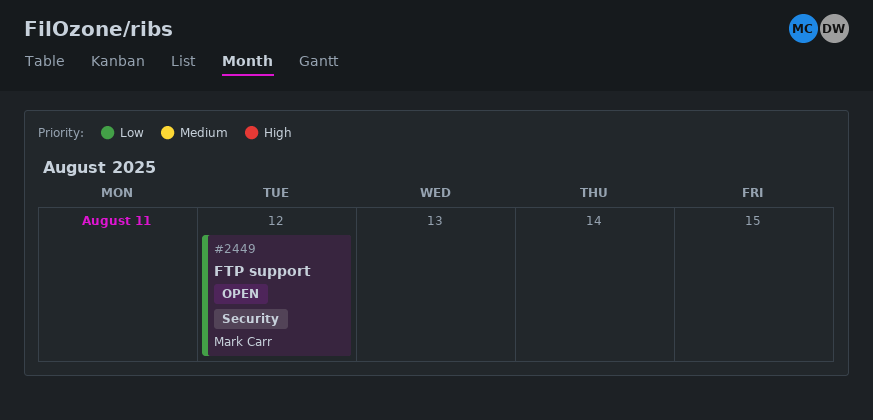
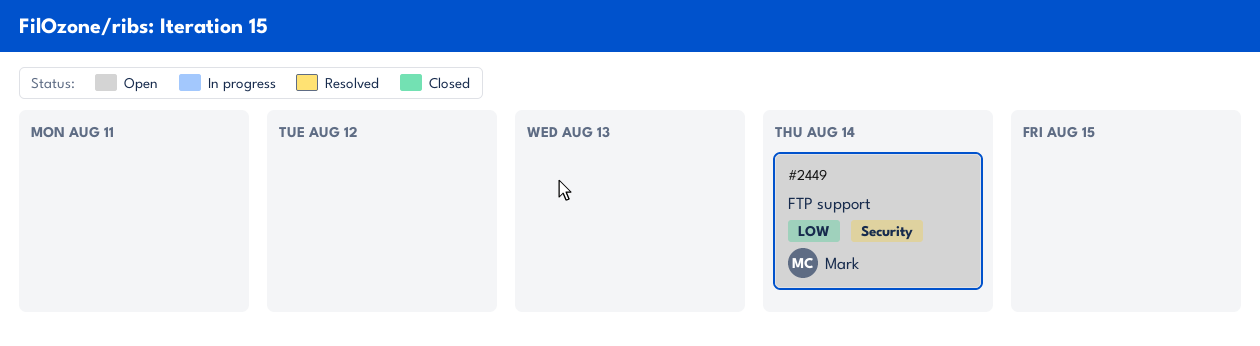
#2449, due: Aug 12 -> Aug 14

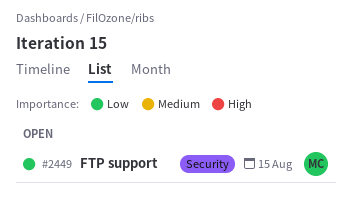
#2449, due: Aug 14 -> Aug 15

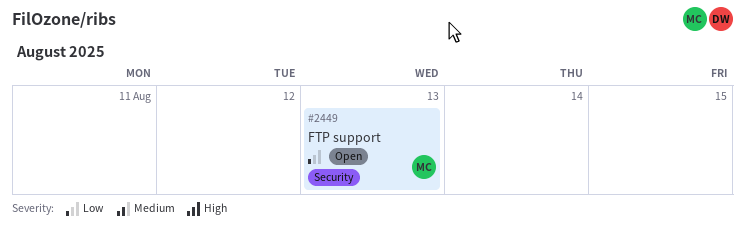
#2449, due: Aug 15 -> Aug 13

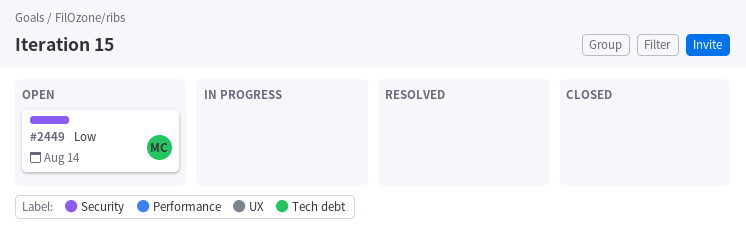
#2449, due: Aug 13 -> Aug 14

